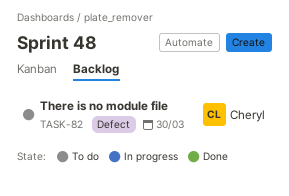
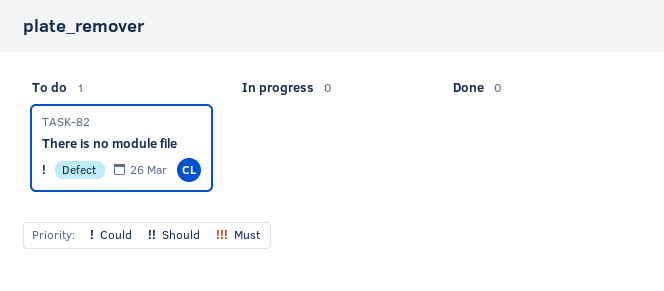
TASK-82, due: Mar 30 -> Mar 26

